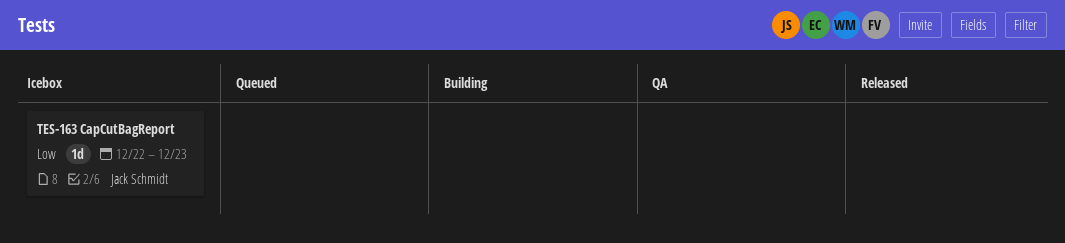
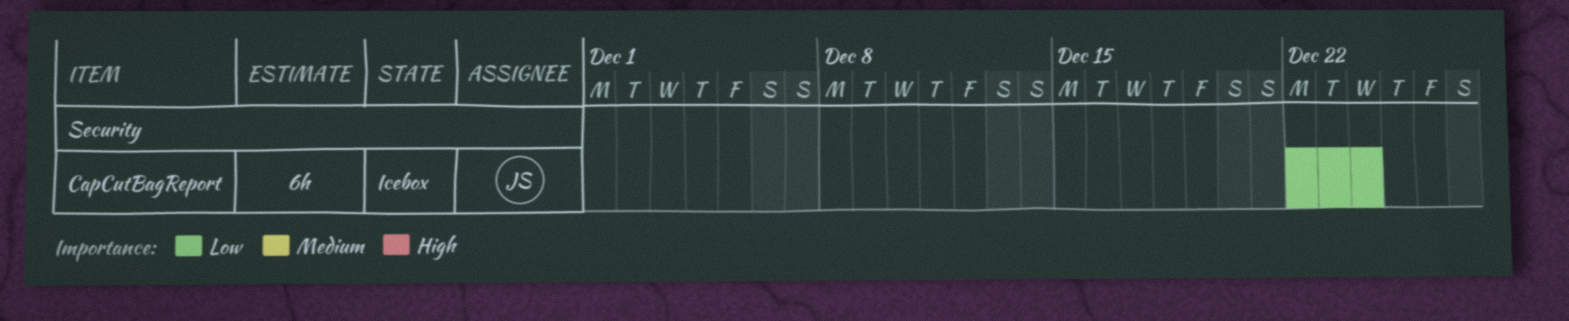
CapCutBagReport, estimate: 1d -> 6h
CapCutBagReport, due: Dec 23 -> Dec 24

